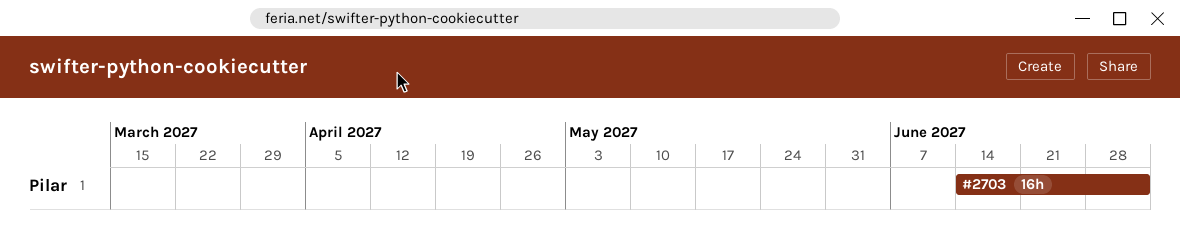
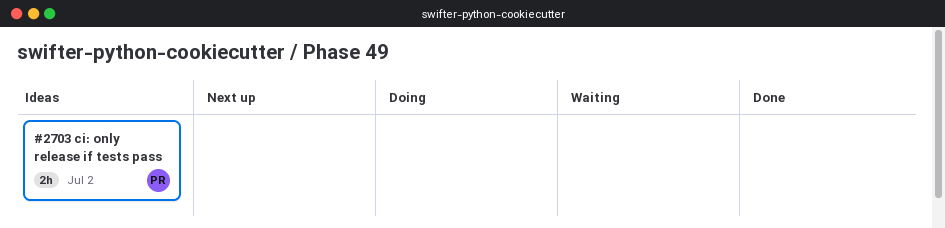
#2703, estimate: 16h -> 2h

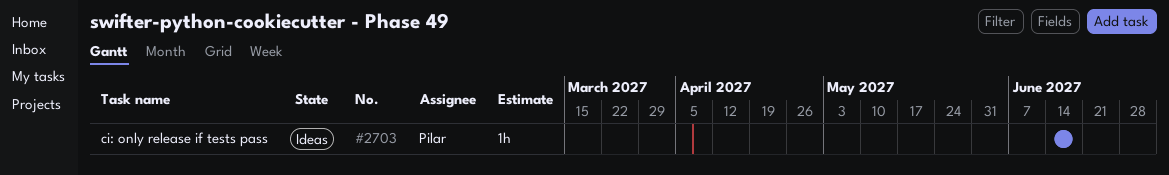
#2703, estimate: 2h -> 1h
#2703, due: Jul 2 -> Jun 18

